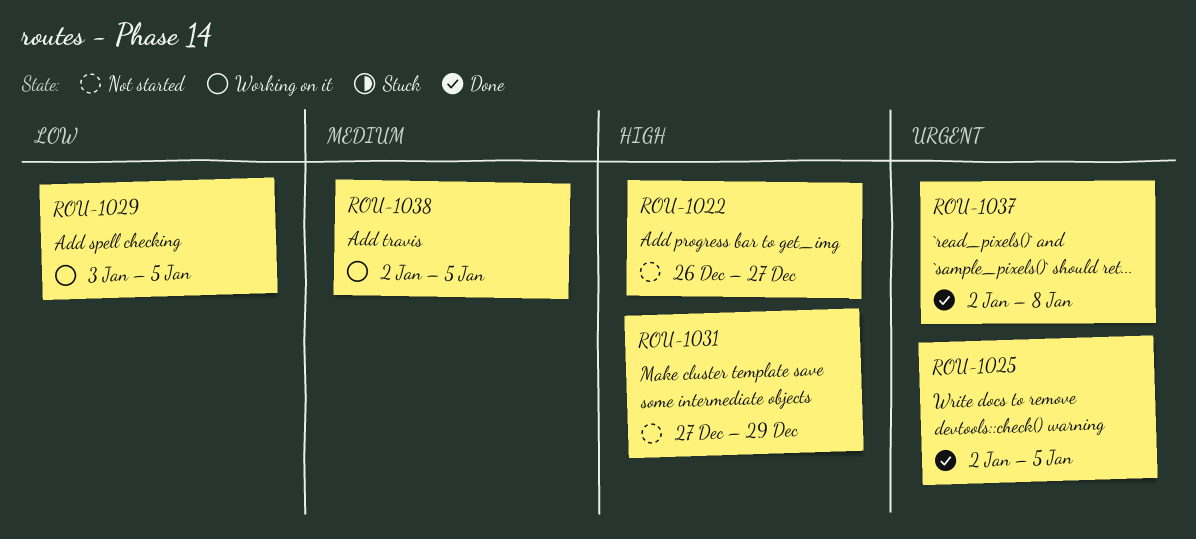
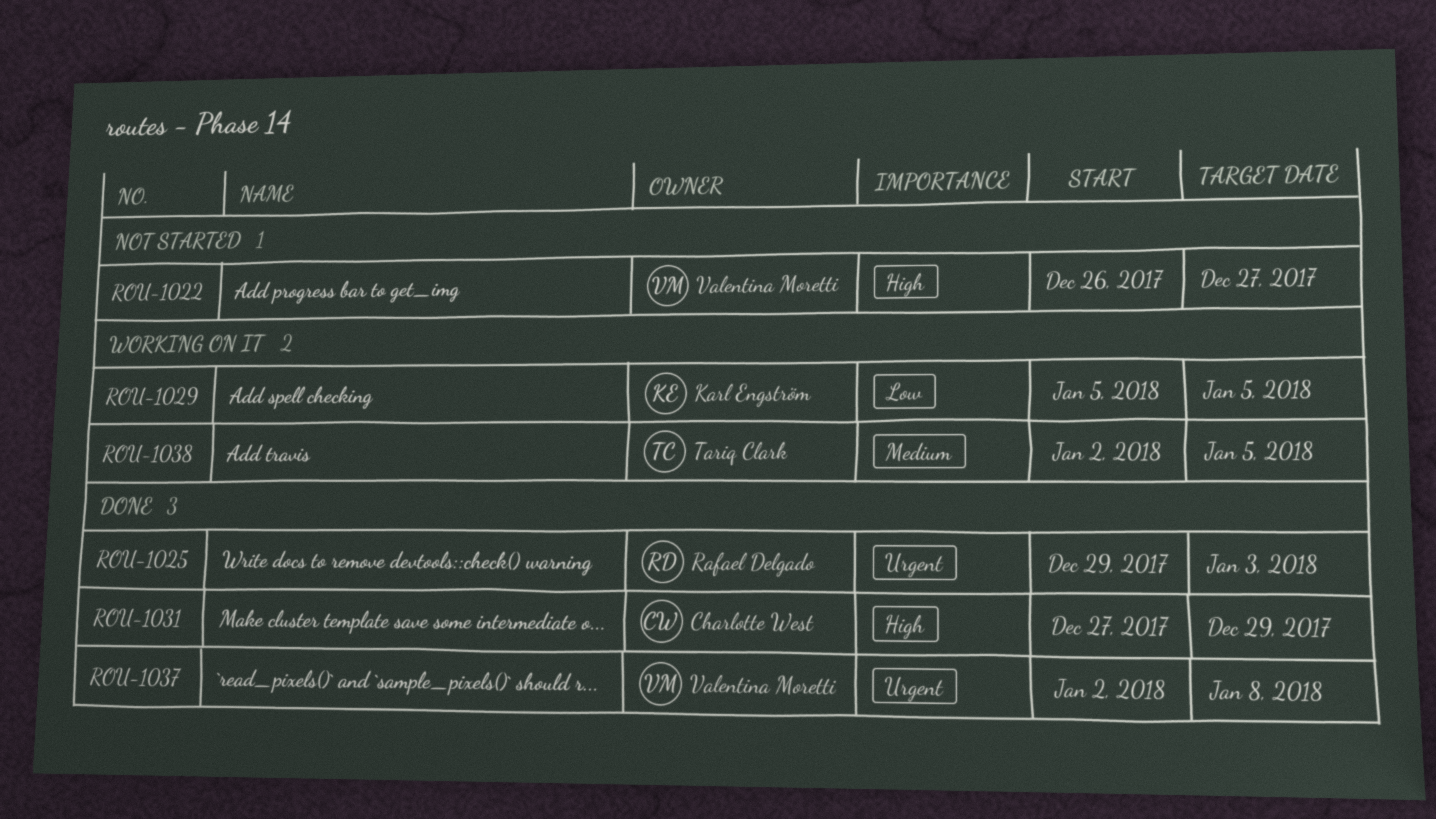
ROU-1025, start: Jan 2 -> Dec 29
ROU-1025, due: Jan 5 -> Jan 3
ROU-1029, start: Jan 3 -> Jan 5
ROU-1031, status: Not started -> Done

